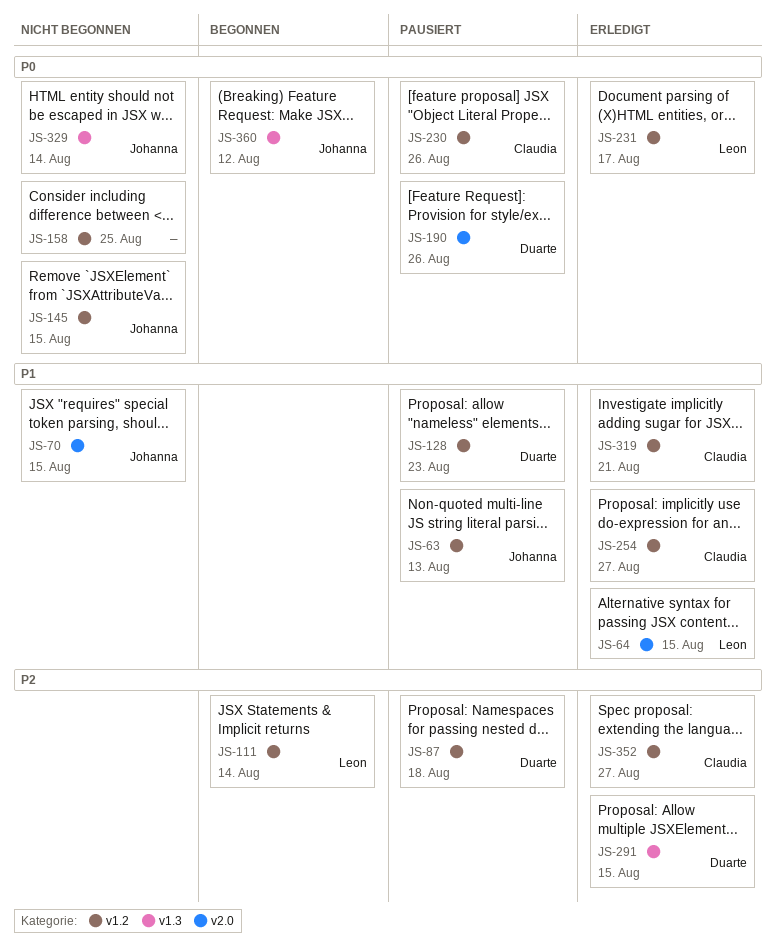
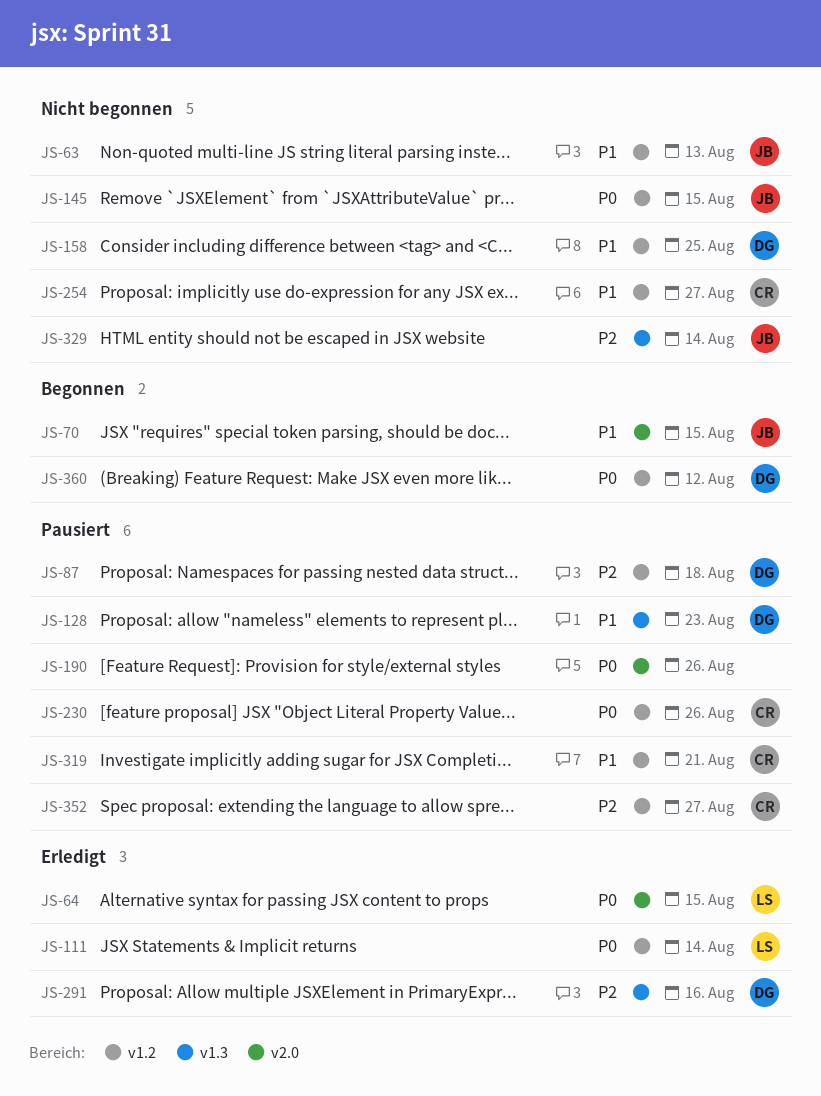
JS-63, status: Pausiert -> Nicht begonnen
JS-64, priority: P1 -> P0
JS-70, status: Nicht begonnen -> Begonnen
JS-111, status: Begonnen -> Erledigt
JS-111, priority: P2 -> P0
JS-128, label: v1.2 -> v1.3
JS-158, owner: none -> Duarte
JS-158, priority: P0 -> P1
JS-190, owner: Duarte -> none
JS-231: present -> none
JS-254, status: Erledigt -> Nicht begonnen
JS-291, due: Aug 15 -> Aug 16
JS-319, status: Erledigt -> Pausiert
JS-329, priority: P0 -> P2
JS-352, status: Erledigt -> Pausiert
JS-360, owner: Johanna -> Duarte
JS-360, label: v1.3 -> v1.2

